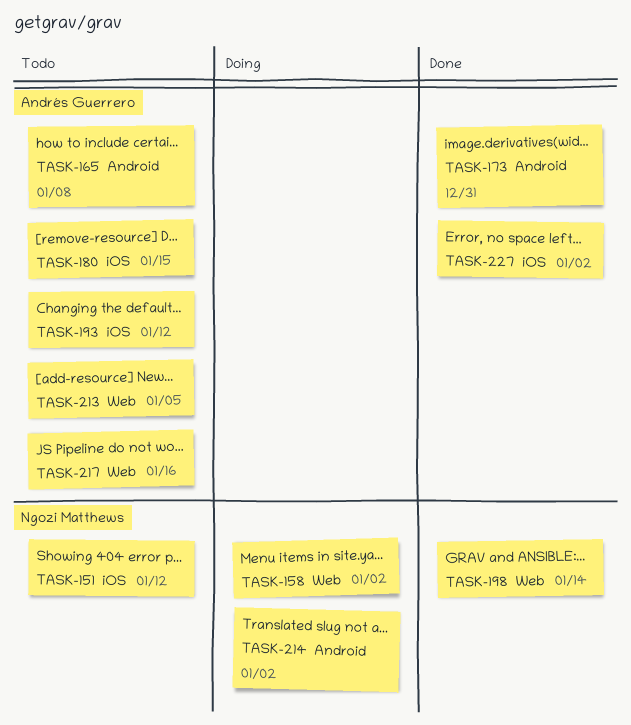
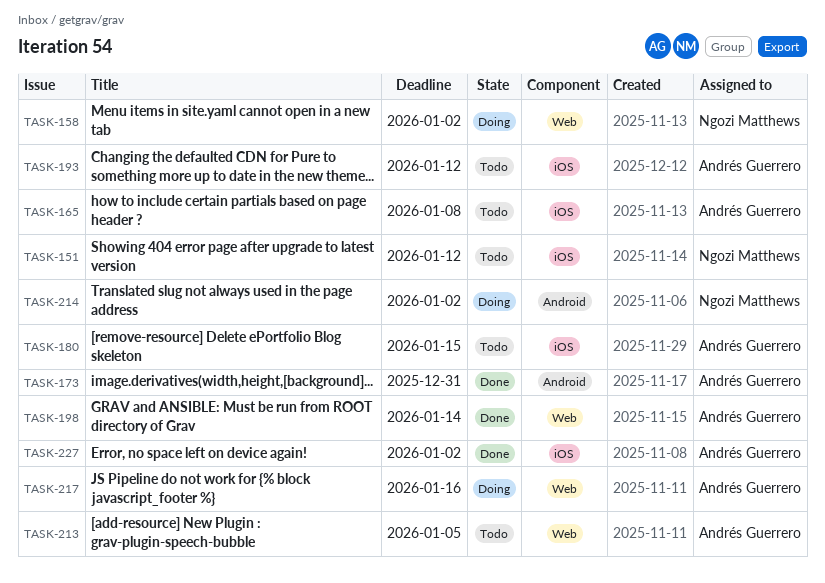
TASK-165, label: Android -> iOS
TASK-198, owner: Ngozi Matthews -> Andrés Guerrero
TASK-217, status: Todo -> Doing

